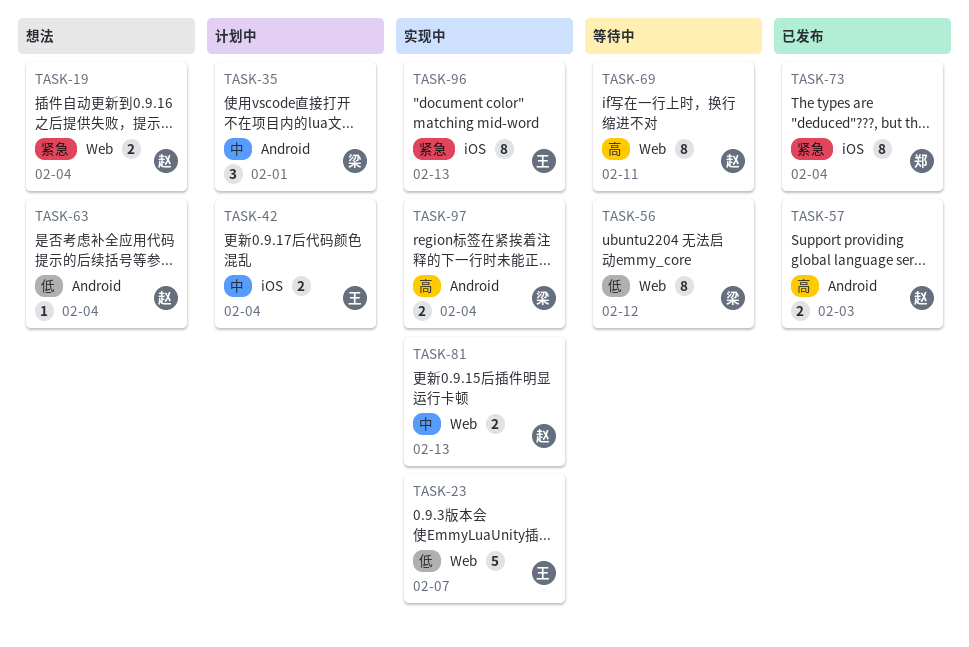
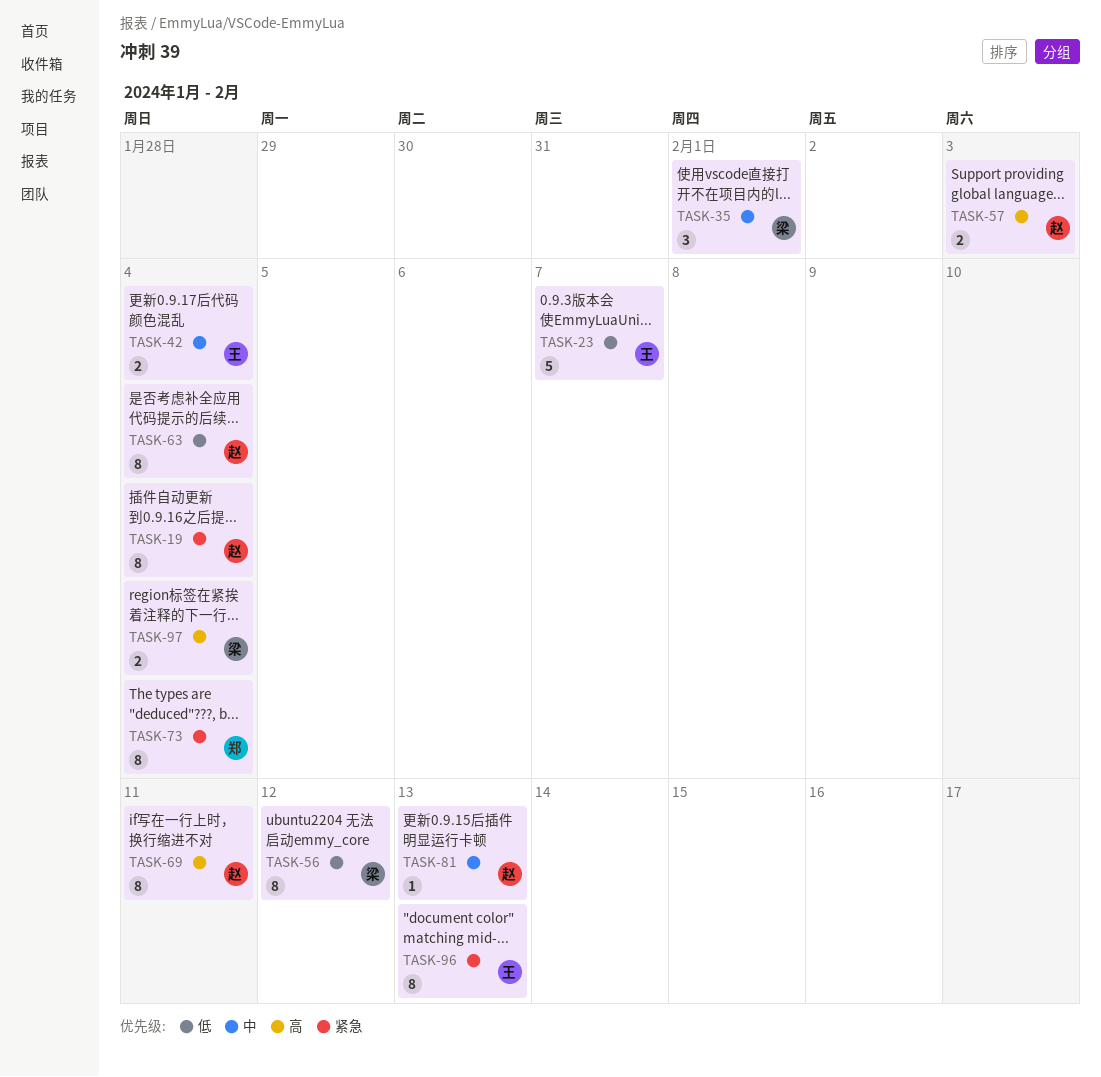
TASK-19, estimate: 2 -> 8
TASK-63, estimate: 1 -> 8
TASK-81, estimate: 2 -> 1

